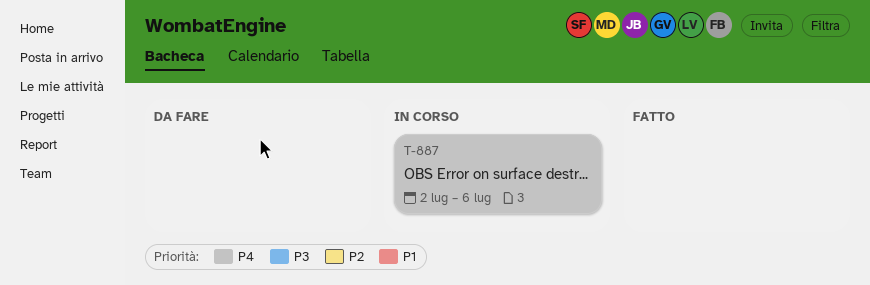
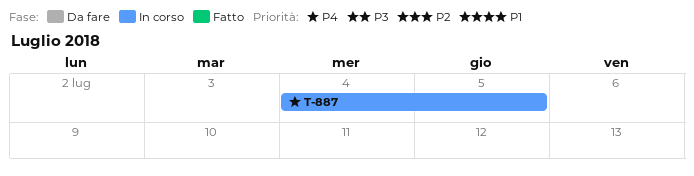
T-887, start: Jul 2 -> Jul 4
T-887, due: Jul 6 -> Jul 5

